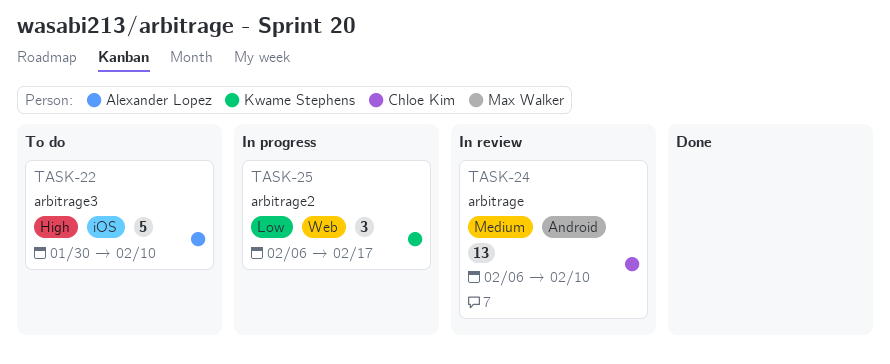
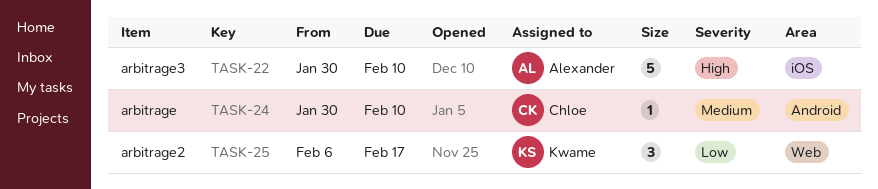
TASK-24, estimate: 13 -> 1
TASK-24, start: Feb 6 -> Jan 30

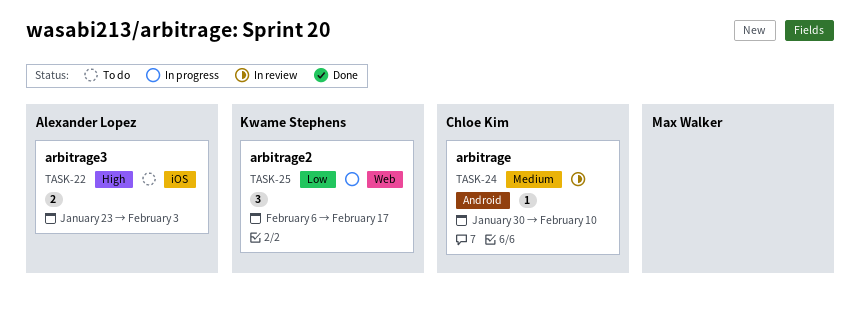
TASK-22, estimate: 5 -> 2
TASK-22, start: Jan 30 -> Jan 23
TASK-22, due: Feb 10 -> Feb 3

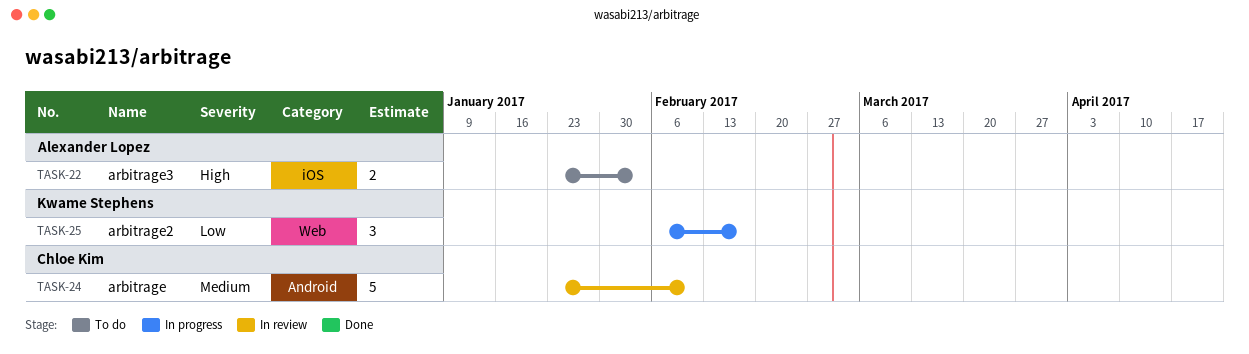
TASK-24, estimate: 1 -> 5
TASK-24, start: Jan 30 -> Jan 23

